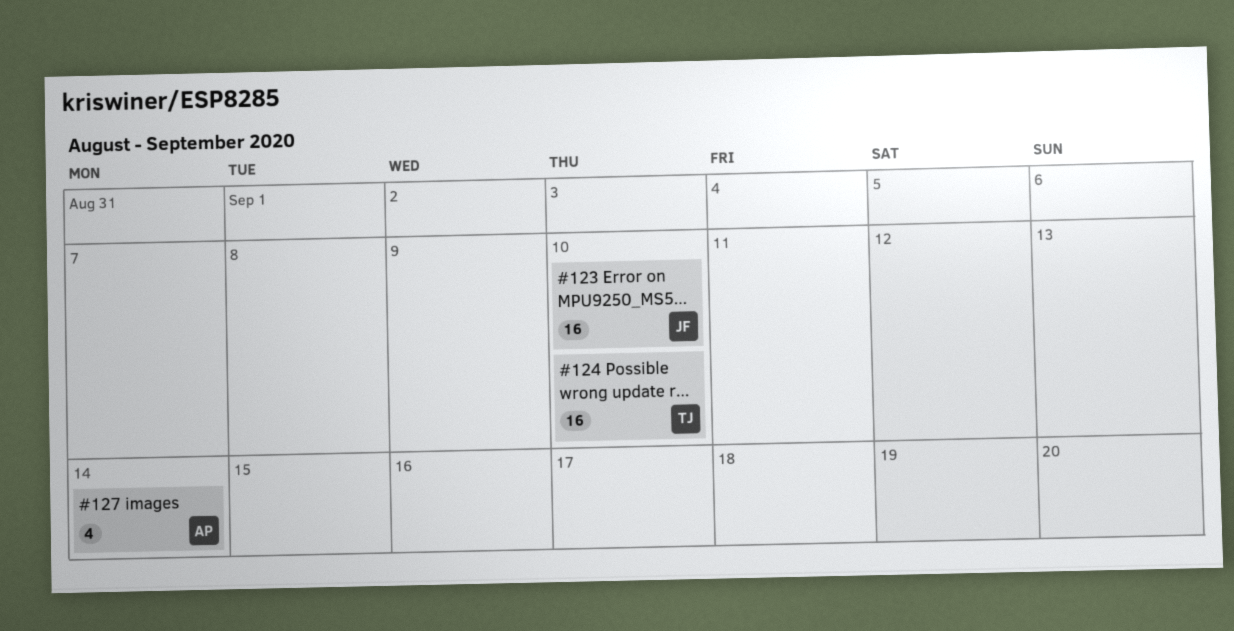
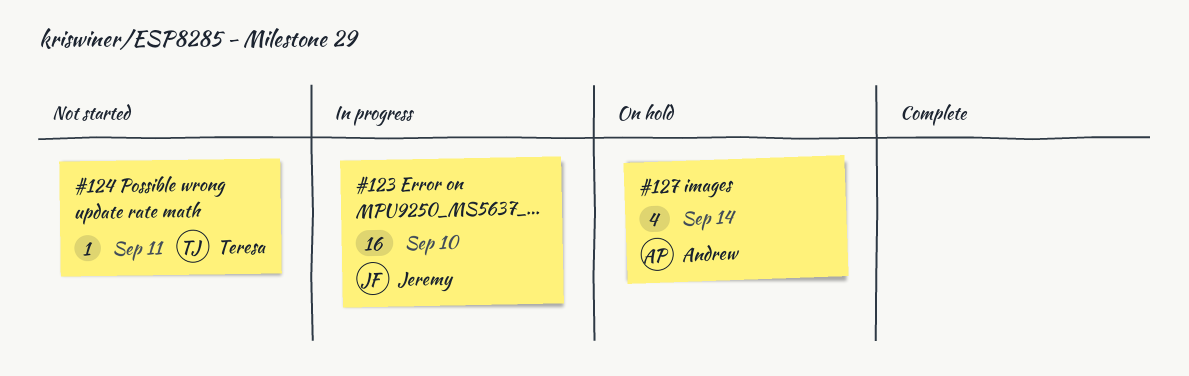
#124, estimate: 16 -> 1
#124, due: Sep 10 -> Sep 11

